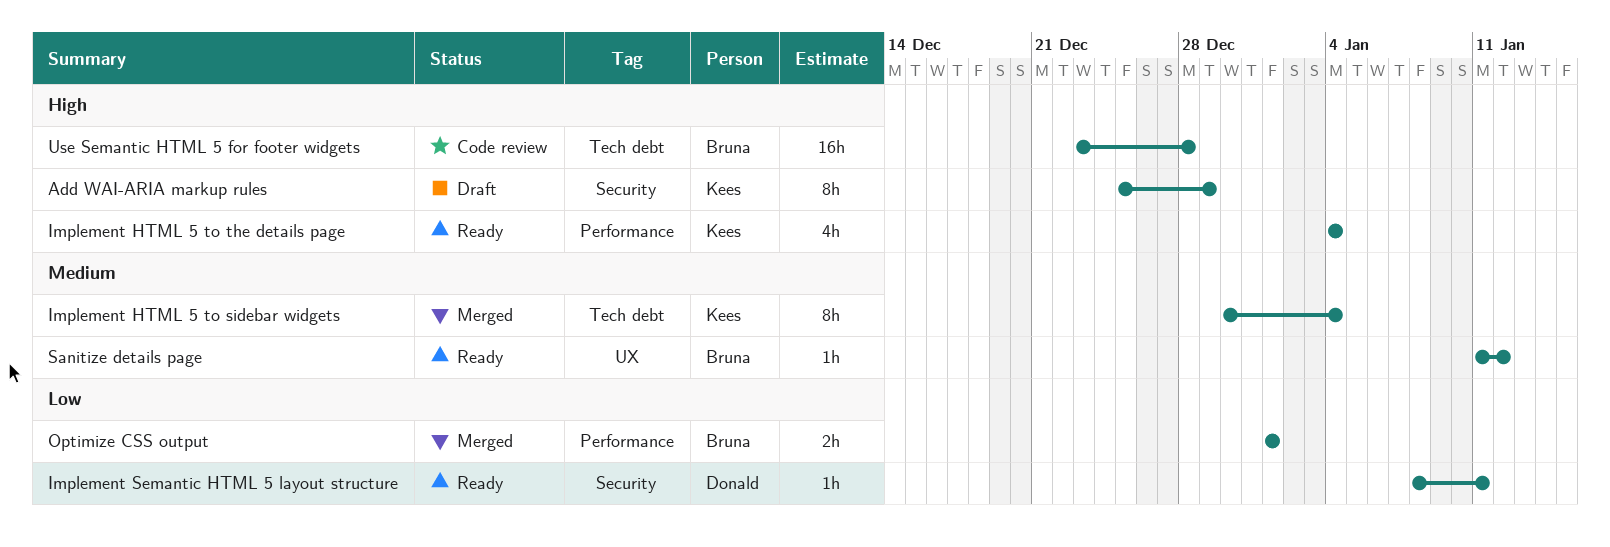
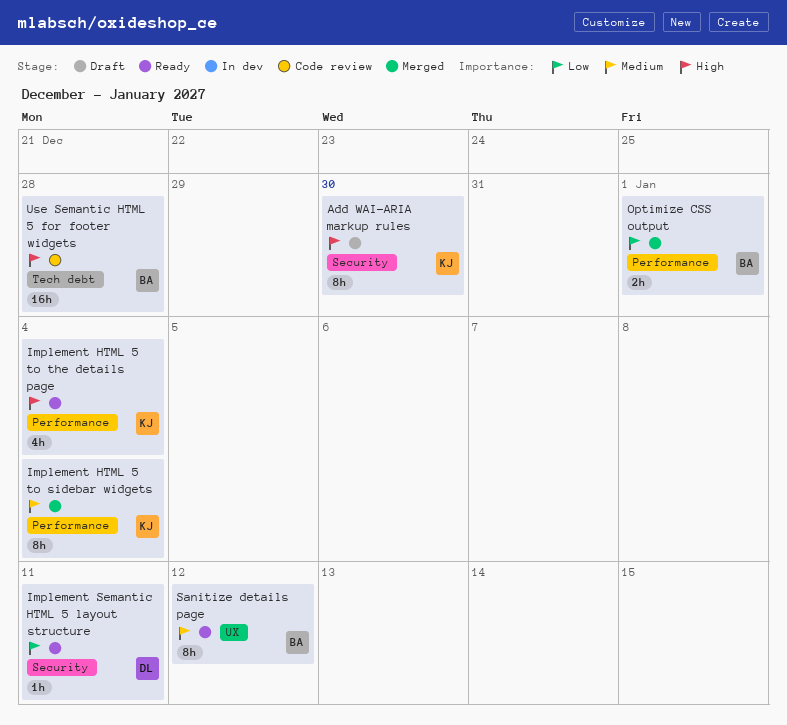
Add WAI-ARIA markup rules, due: Dec 29 -> Dec 30
Implement HTML 5 to sidebar widgets, label: Tech debt -> Performance
Sanitize details page, estimate: 1h -> 8h

